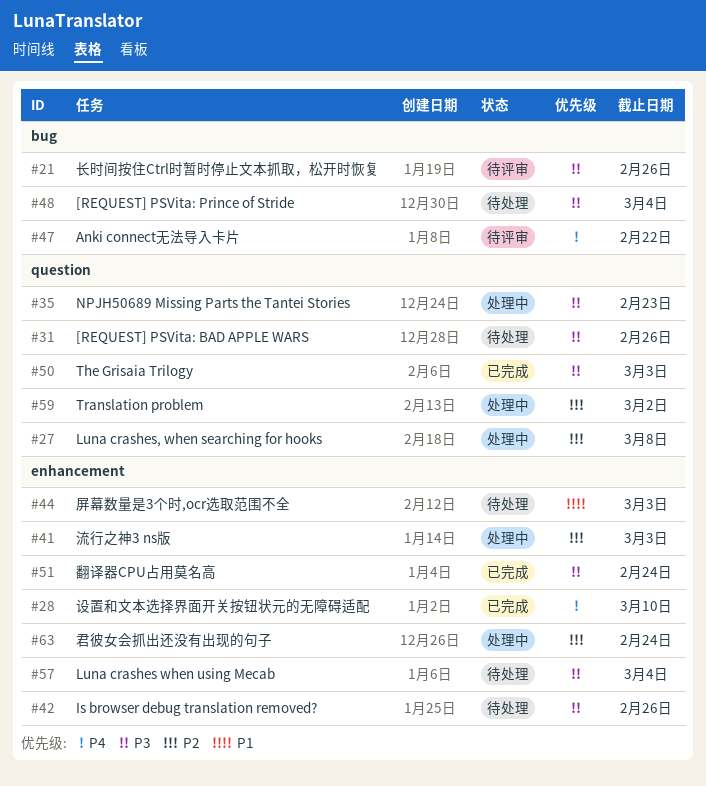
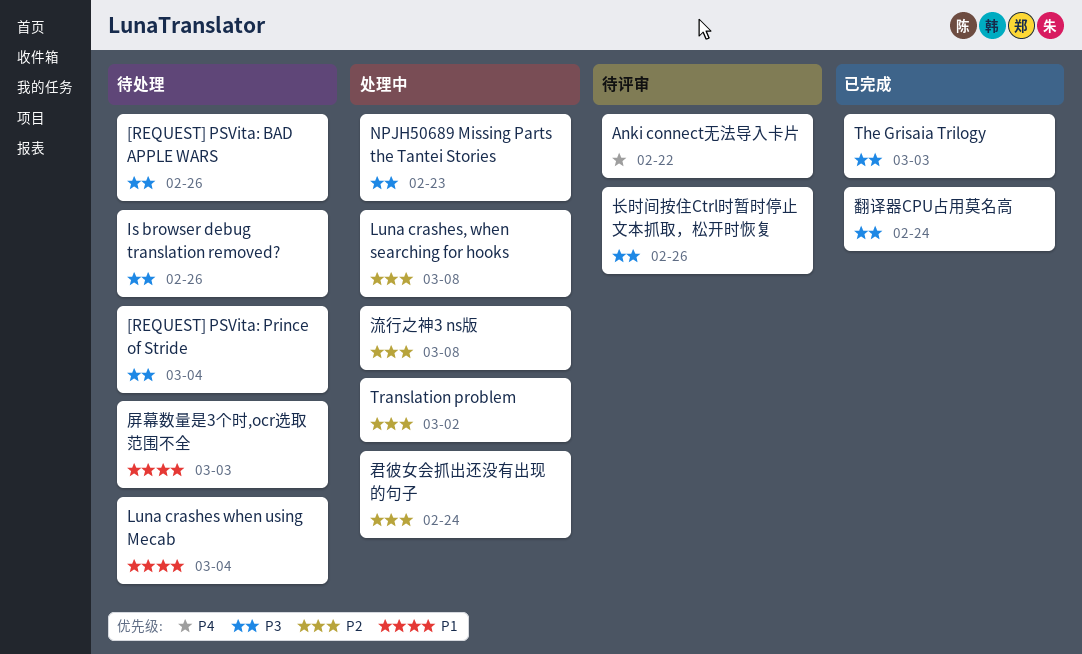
Luna crashes when using Mecab, priority: P3 -> P1
流行之神3 ns版, due: Mar 3 -> Mar 8
设置和文本选择界面开关按钮状元的无障碍适配: present -> none

